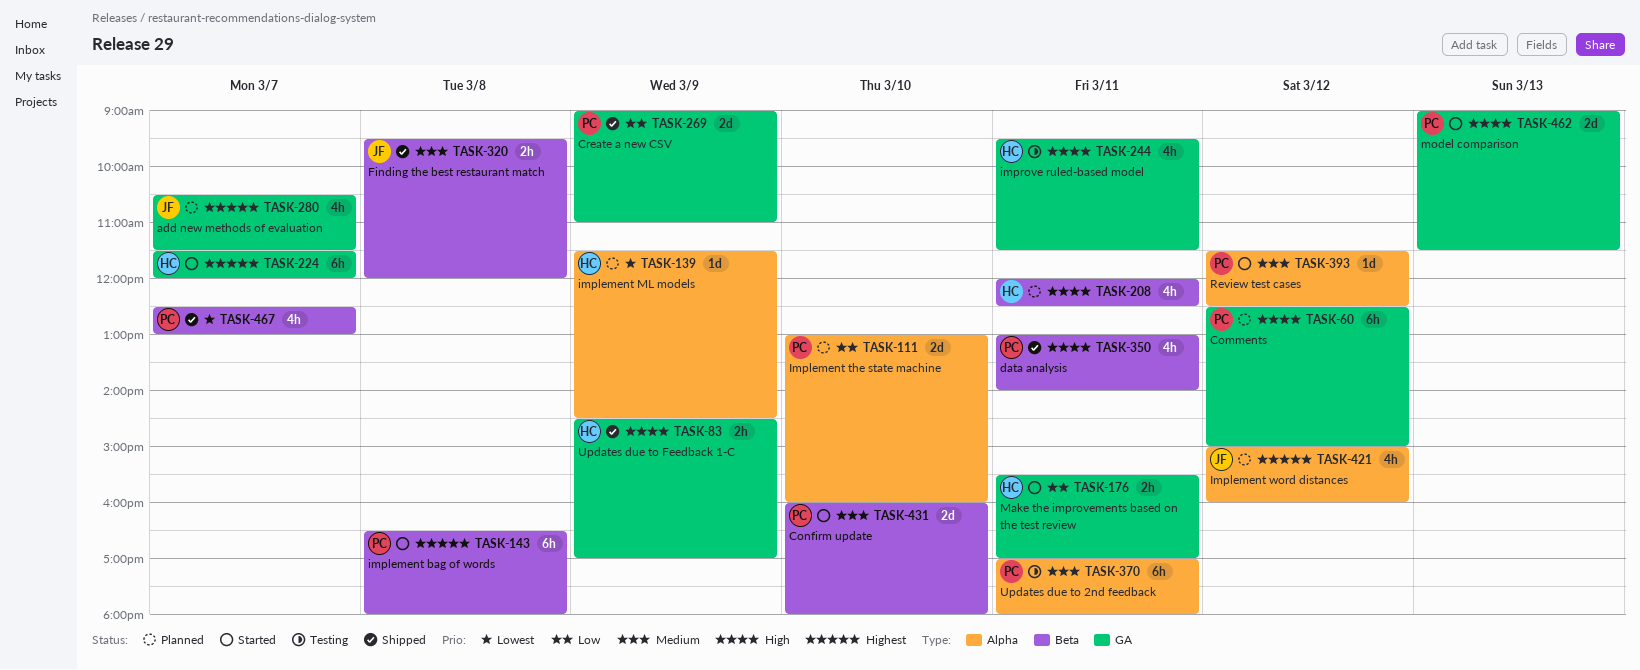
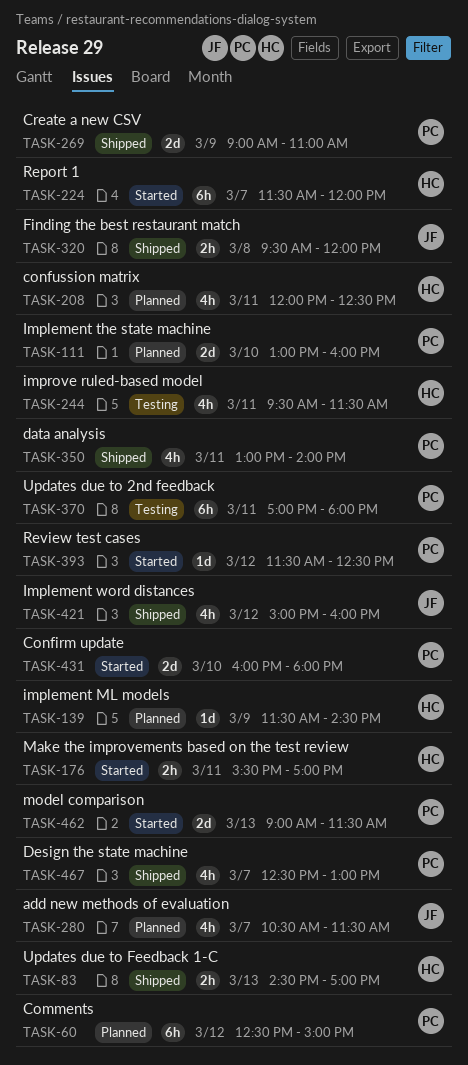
TASK-83, day: Mar 9 -> Mar 13
TASK-143: present -> none
TASK-421, status: Planned -> Shipped

